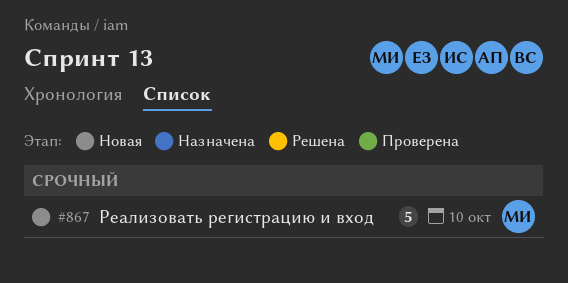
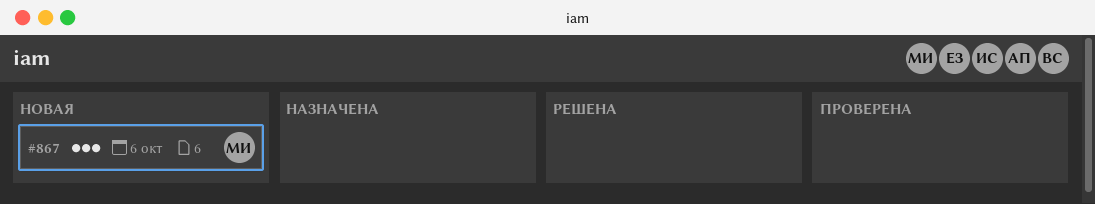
#867, estimate: 5 -> 3
#867, due: Oct 10 -> Oct 6

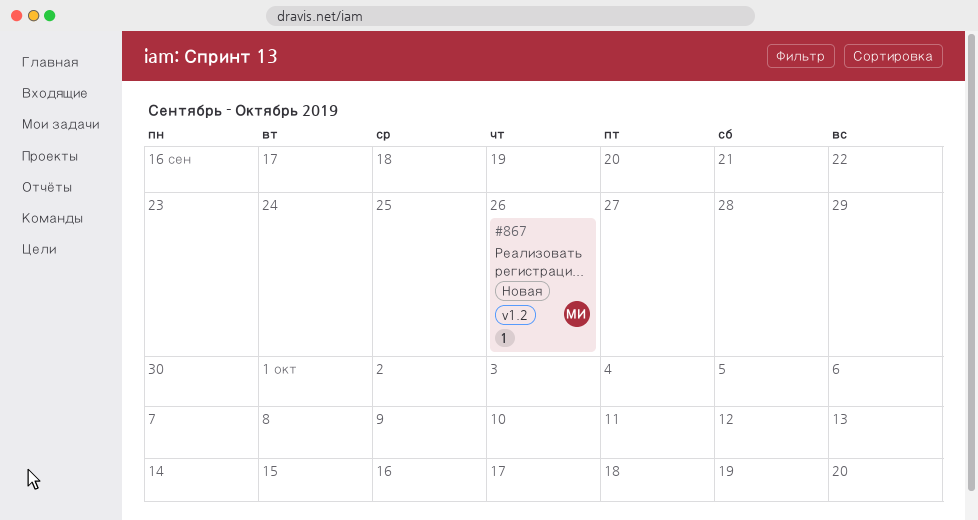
#867, estimate: 3 -> 1
#867, due: Oct 6 -> Sep 26

